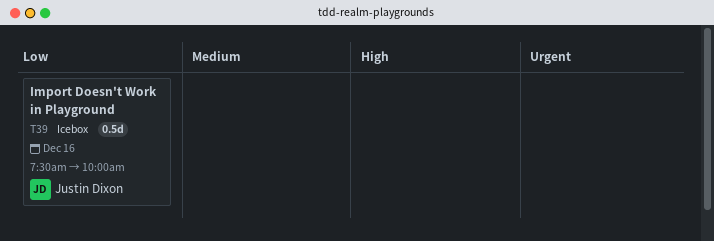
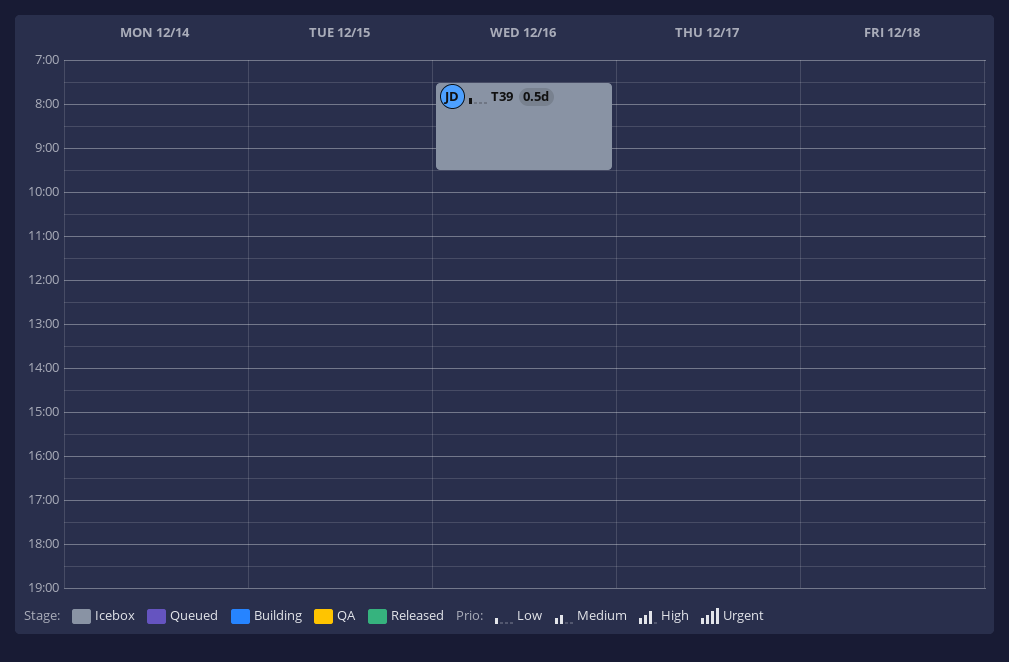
T39, ends: 10:00 -> 09:30

